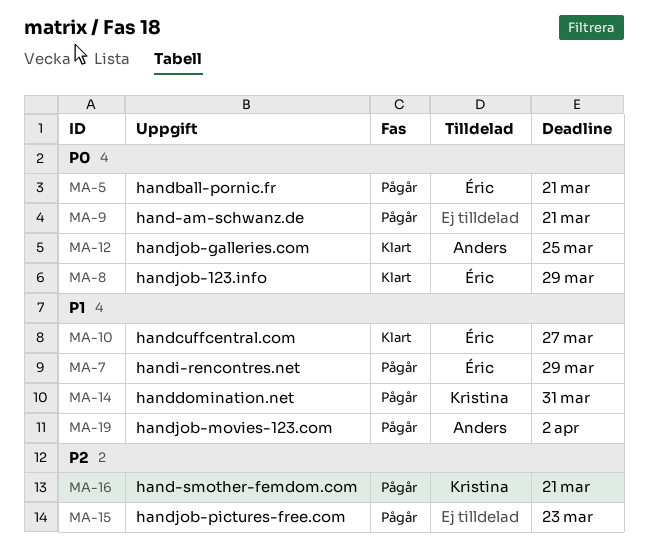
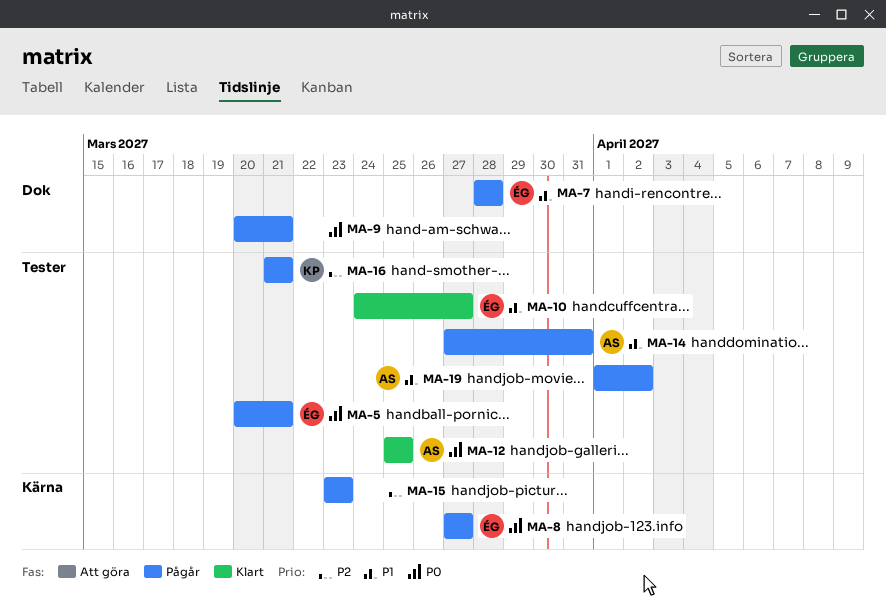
MA-7, due: Mar 29 -> Mar 28
MA-8, status: Klart -> Pågår
MA-8, due: Mar 29 -> Mar 27
MA-14, owner: Kristina -> Anders

